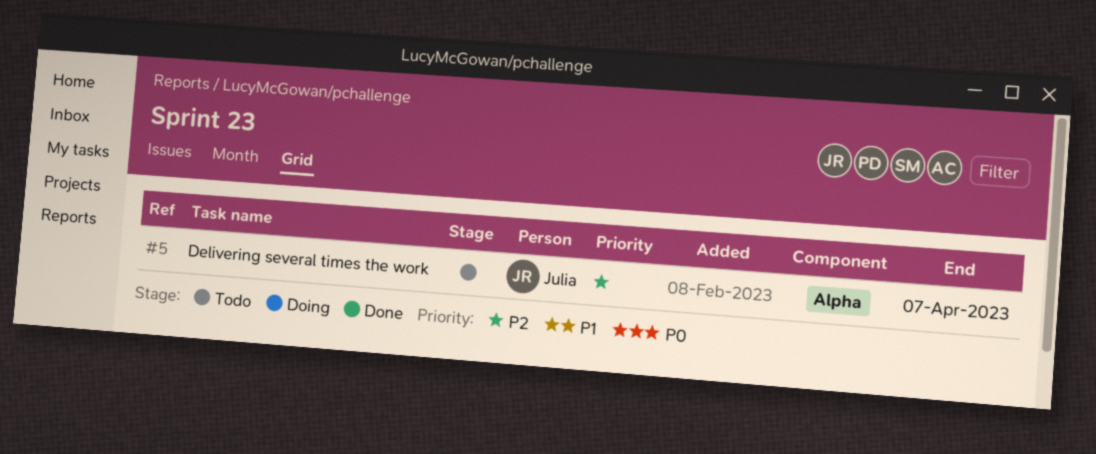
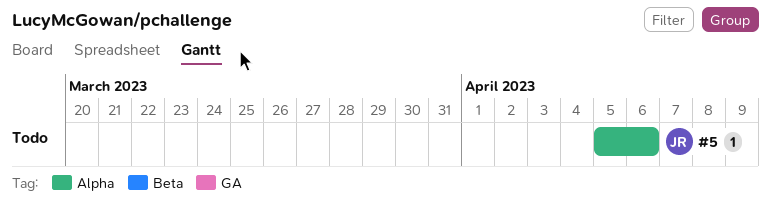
#5, due: Apr 7 -> Apr 6

